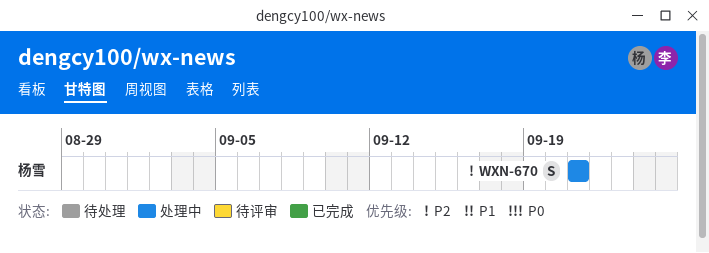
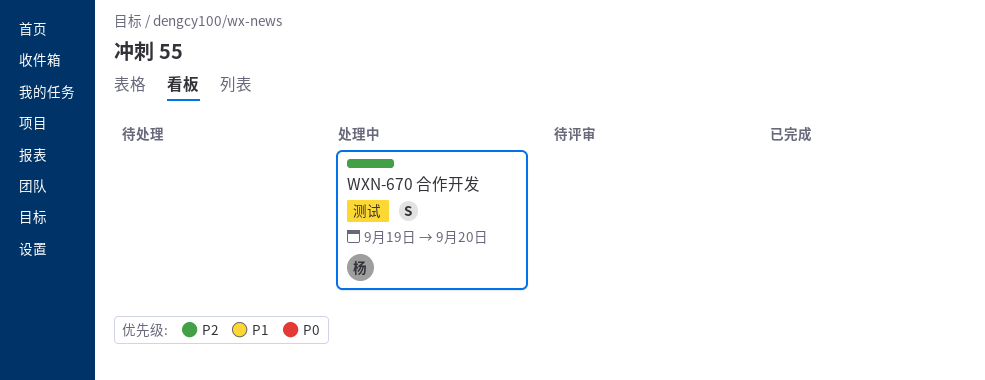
WXN-670, start: Sep 21 -> Sep 19
WXN-670, due: Sep 21 -> Sep 20

